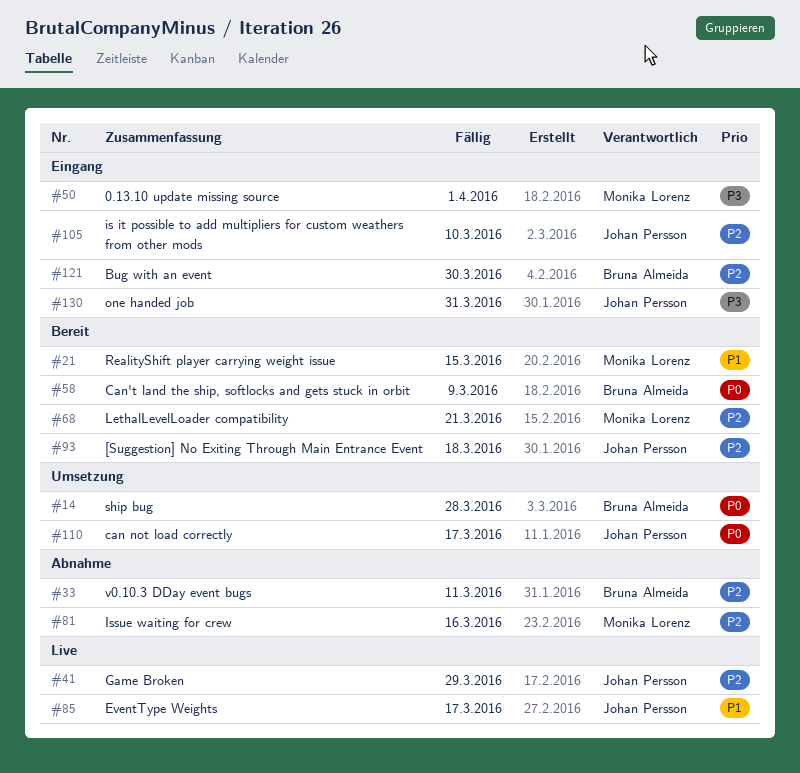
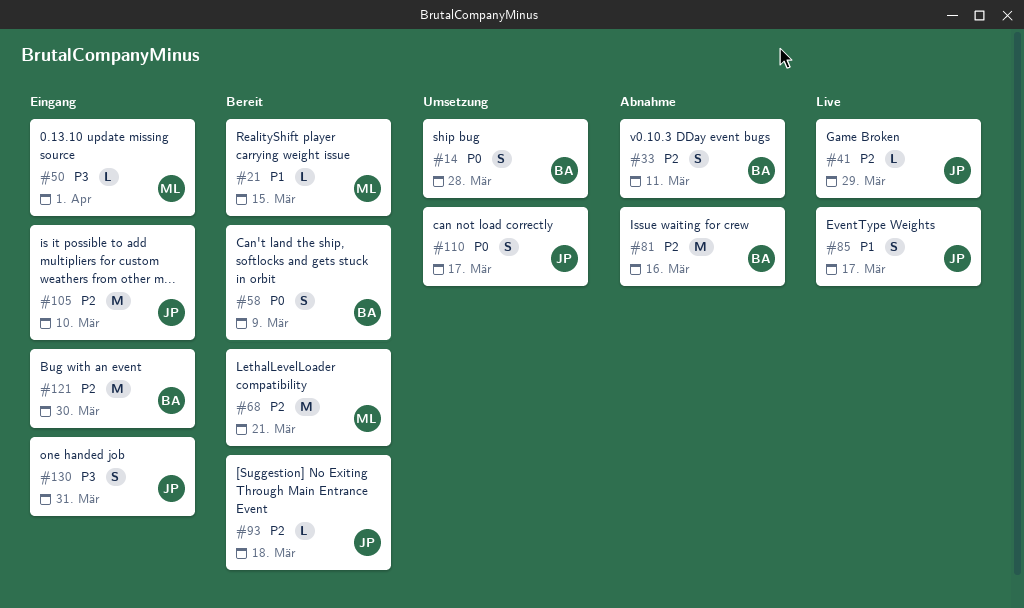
#81, owner: Monika Lorenz -> Bruna Almeida

